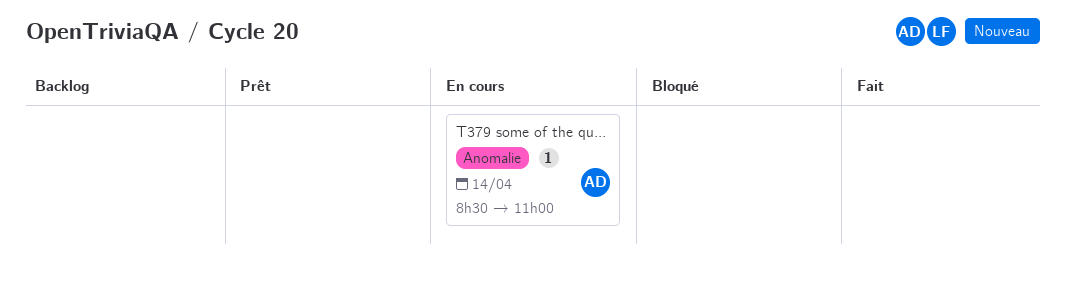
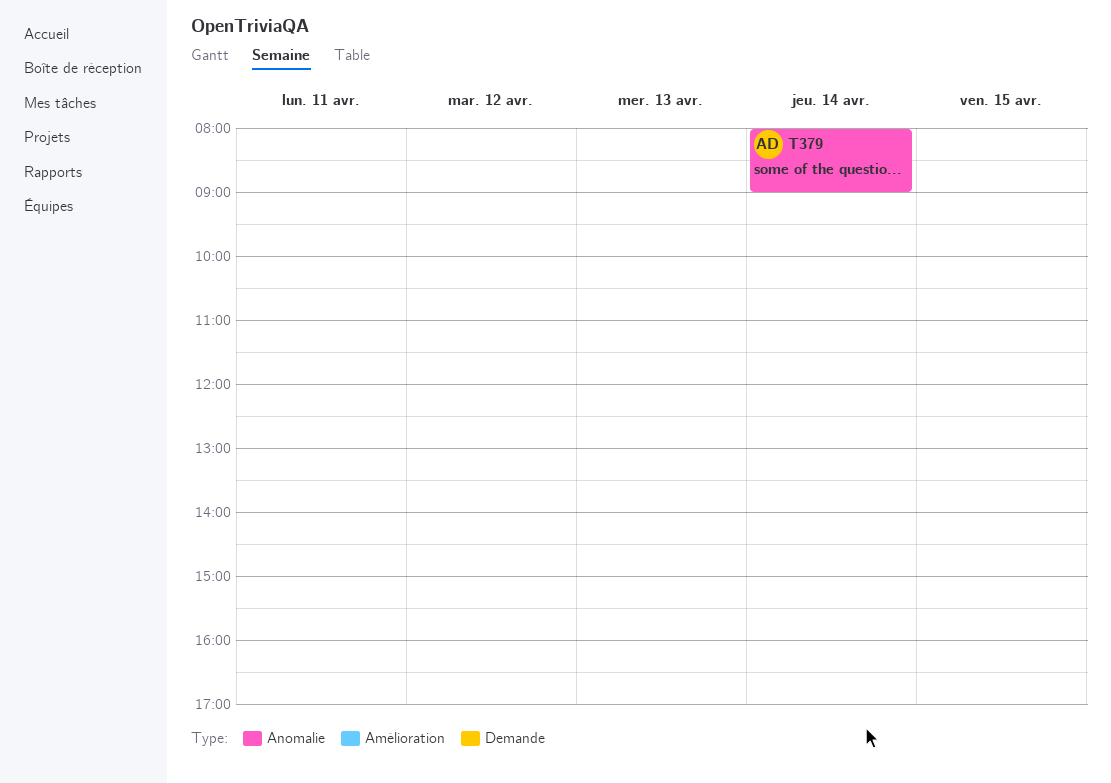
T379, begins: 08:30 -> 08:00
T379, ends: 11:00 -> 09:00

